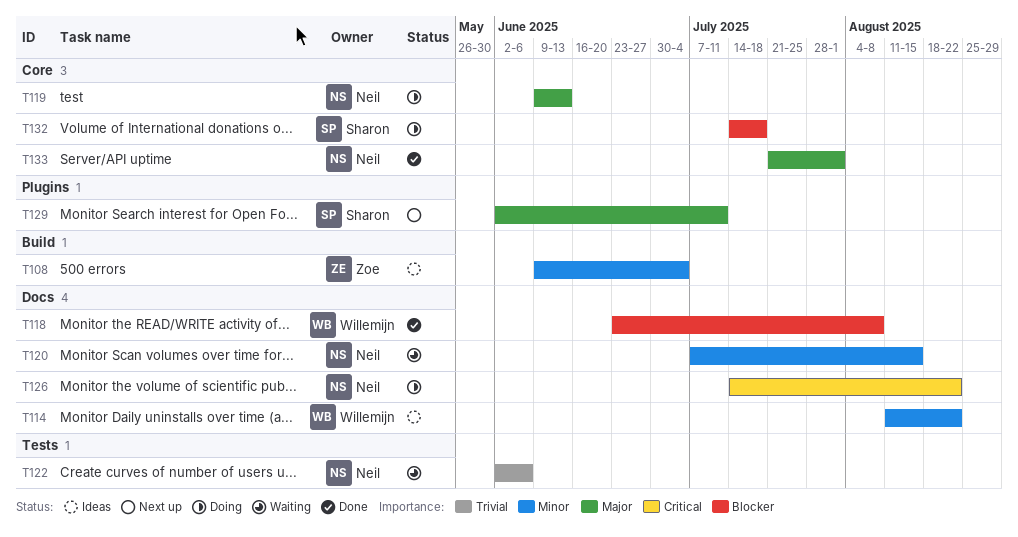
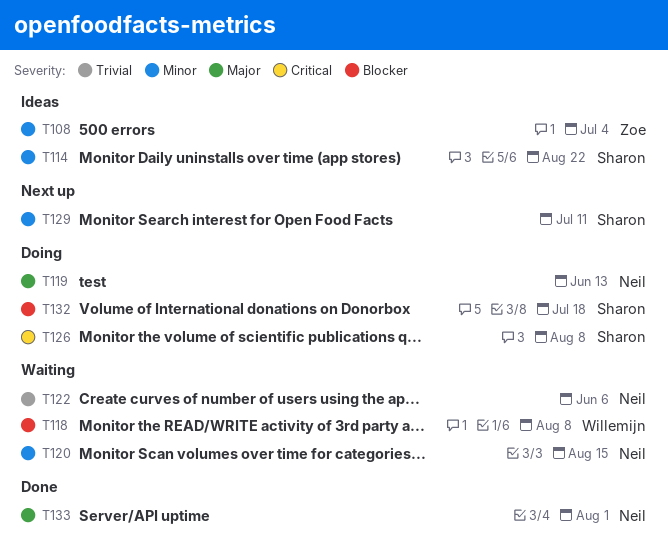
T114, owner: Willemijn -> Sharon
T118, status: Done -> Waiting
T126, owner: Neil -> Sharon
T126, due: Aug 22 -> Aug 8
T129, priority: Major -> Minor

